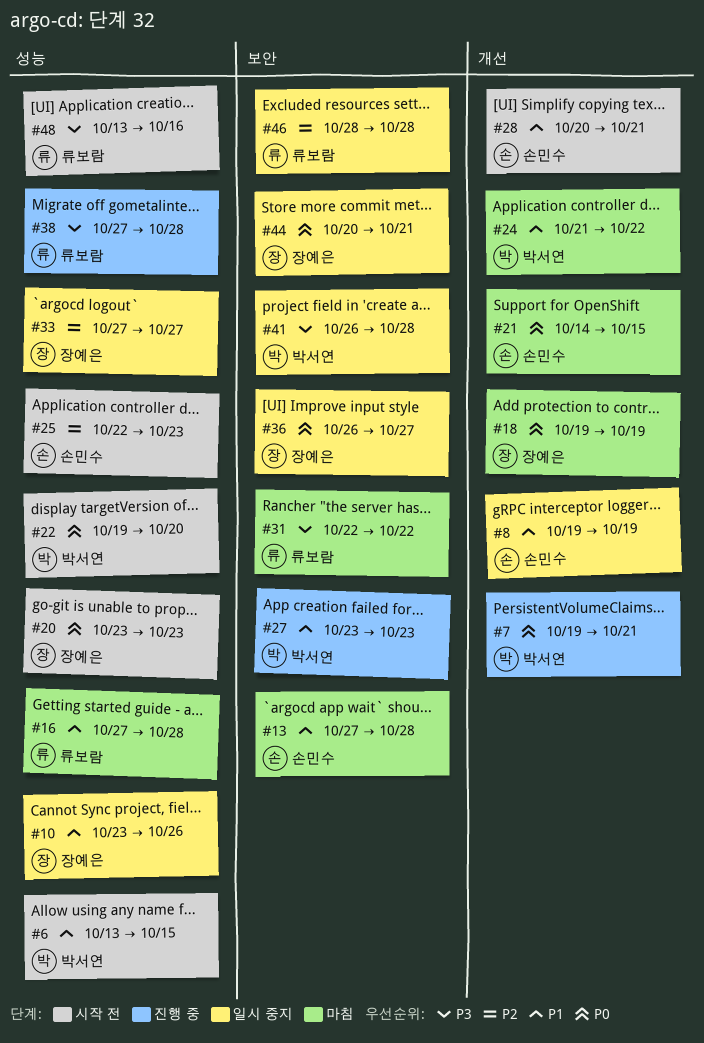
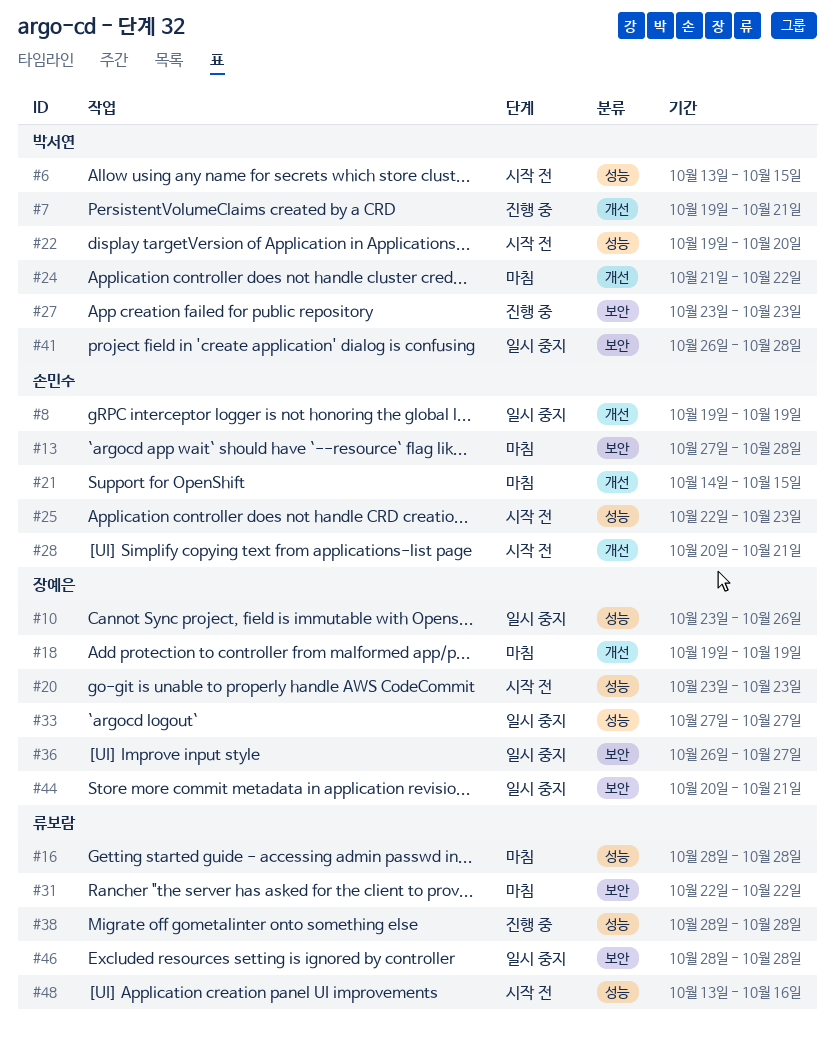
#16, start: Oct 27 -> Oct 28
#38, start: Oct 27 -> Oct 28

